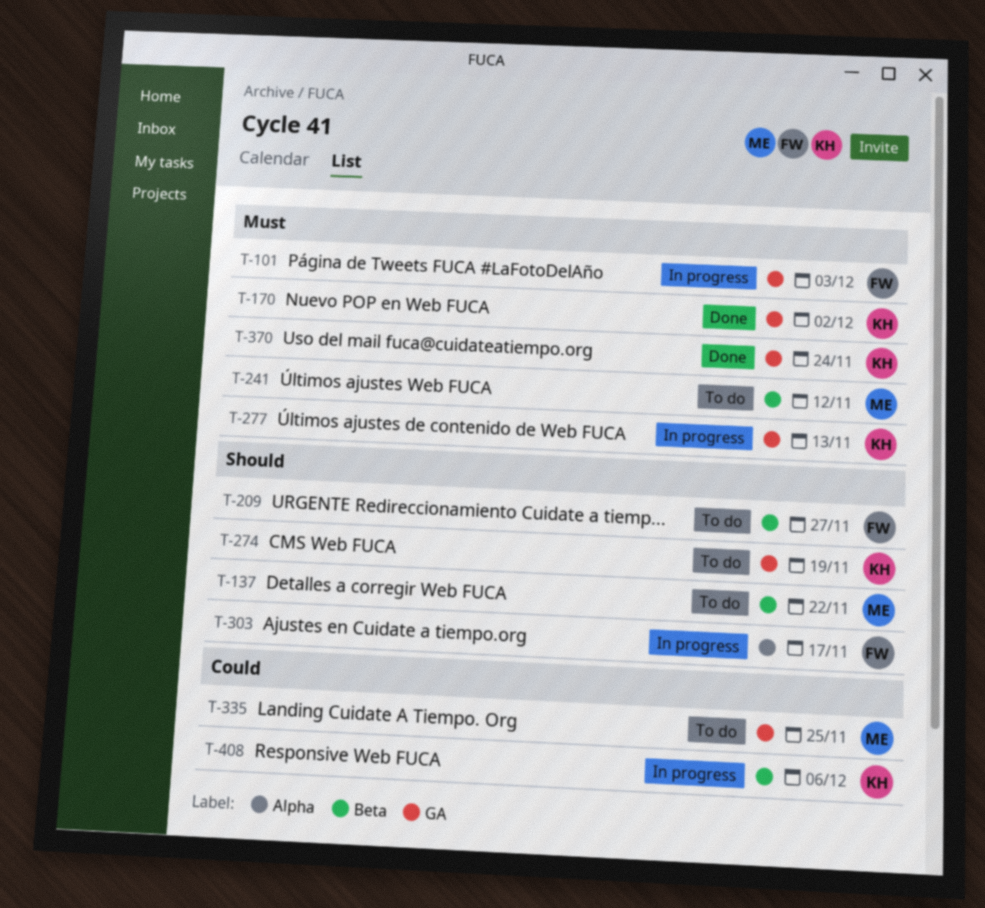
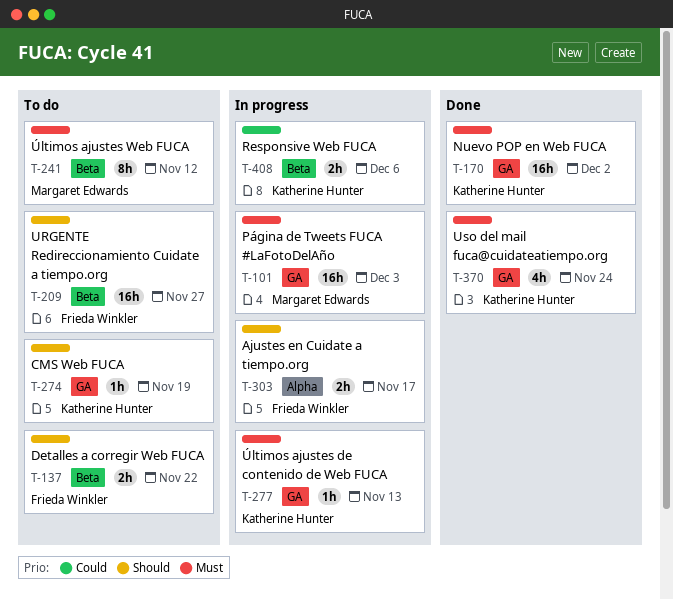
T-101, owner: Frieda Winkler -> Margaret Edwards
T-137, owner: Margaret Edwards -> Frieda Winkler
T-335: present -> none

